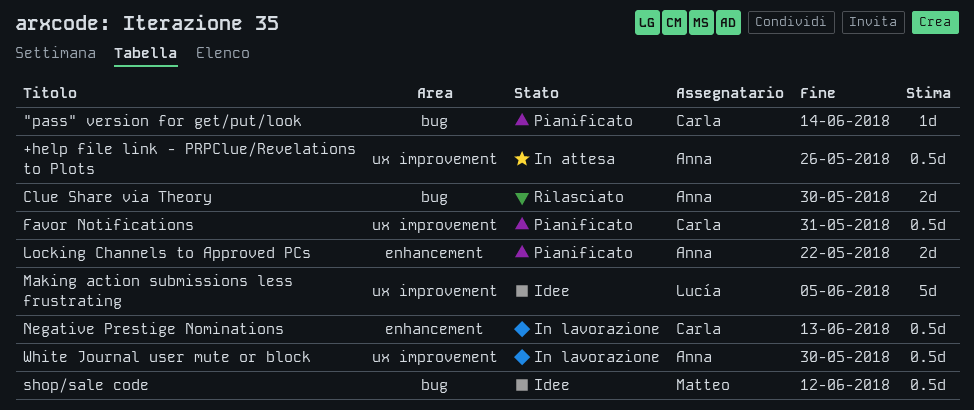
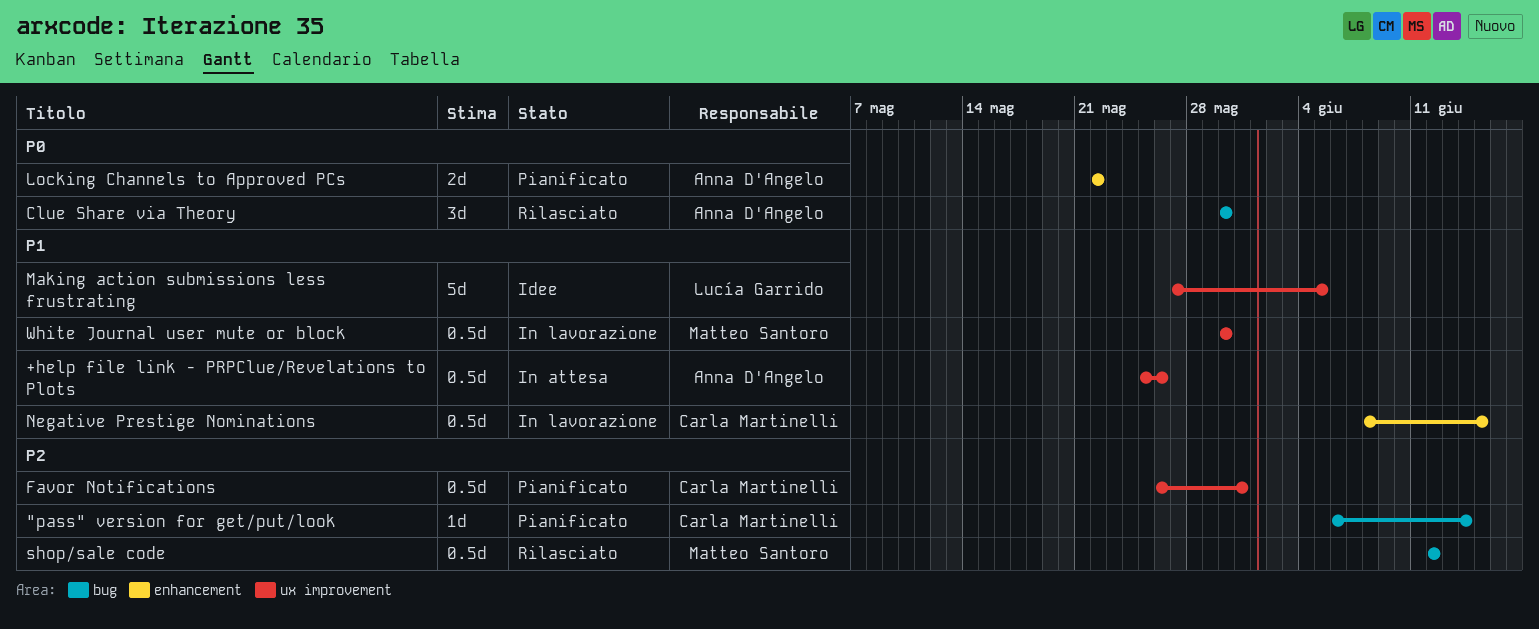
Clue Share via Theory, estimate: 2d -> 3d
Negative Prestige Nominations, due: Jun 13 -> Jun 15
shop/sale code, status: Idee -> Rilasciato
White Journal user mute or block, owner: Anna D'Angelo -> Matteo Santoro

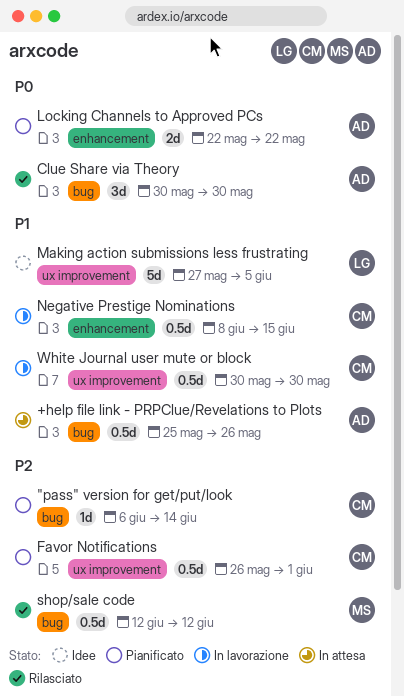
+help file link - PRPClue/Revelations to Plots, label: ux improvement -> bug
Favor Notifications, due: May 31 -> Jun 1
White Journal user mute or block, owner: Matteo Santoro -> Carla Martinelli

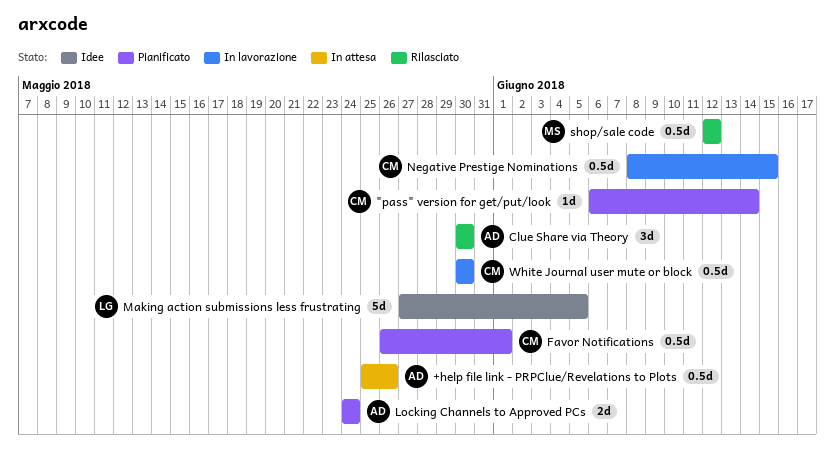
Locking Channels to Approved PCs, start: May 22 -> May 24
Locking Channels to Approved PCs, due: May 22 -> May 24

